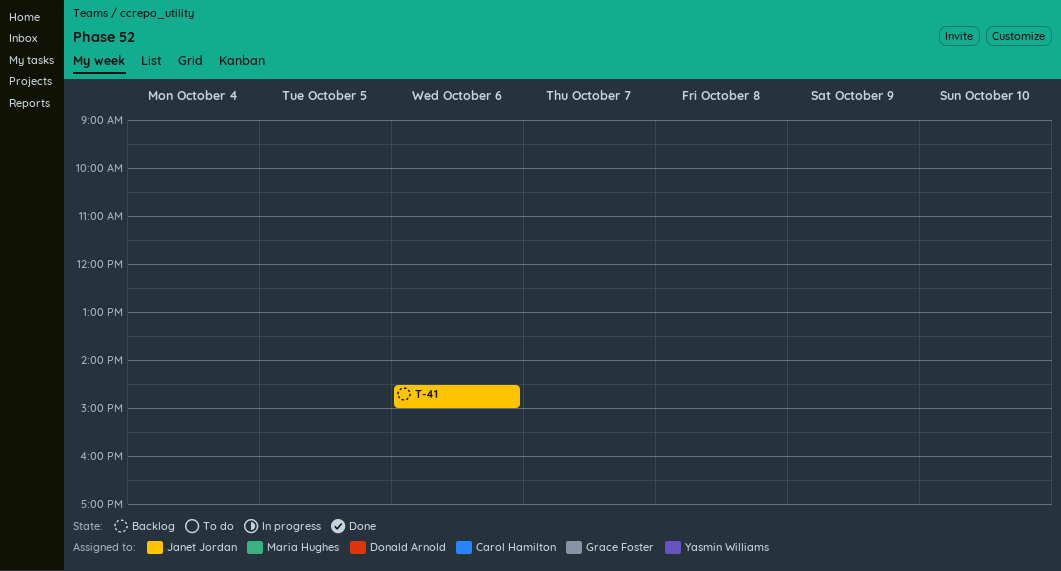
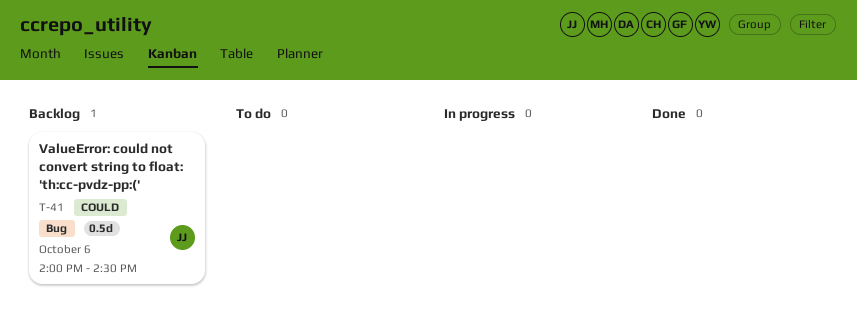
T-41, begins: 14:30 -> 14:00
T-41, ends: 15:00 -> 14:30

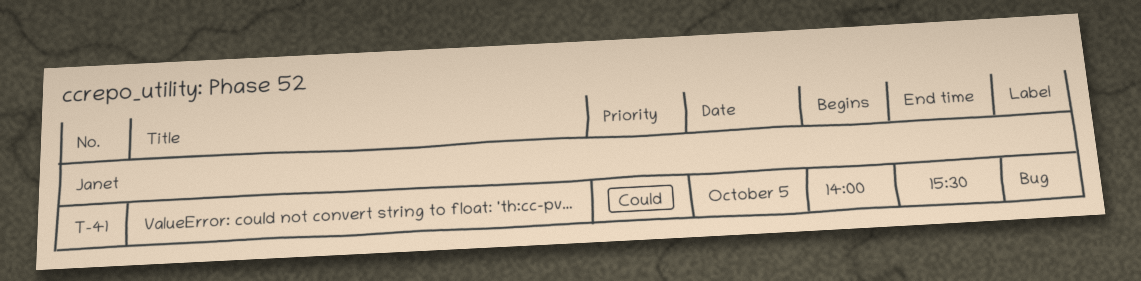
T-41, day: Oct 6 -> Oct 5
T-41, ends: 14:30 -> 15:30

